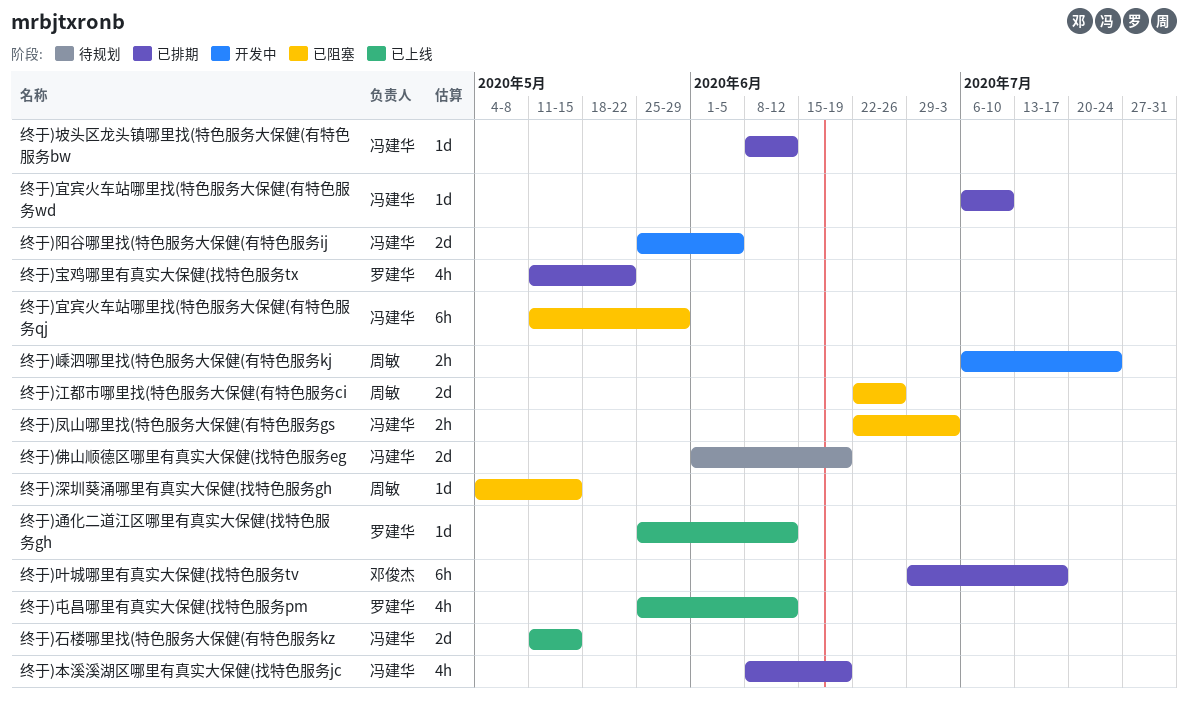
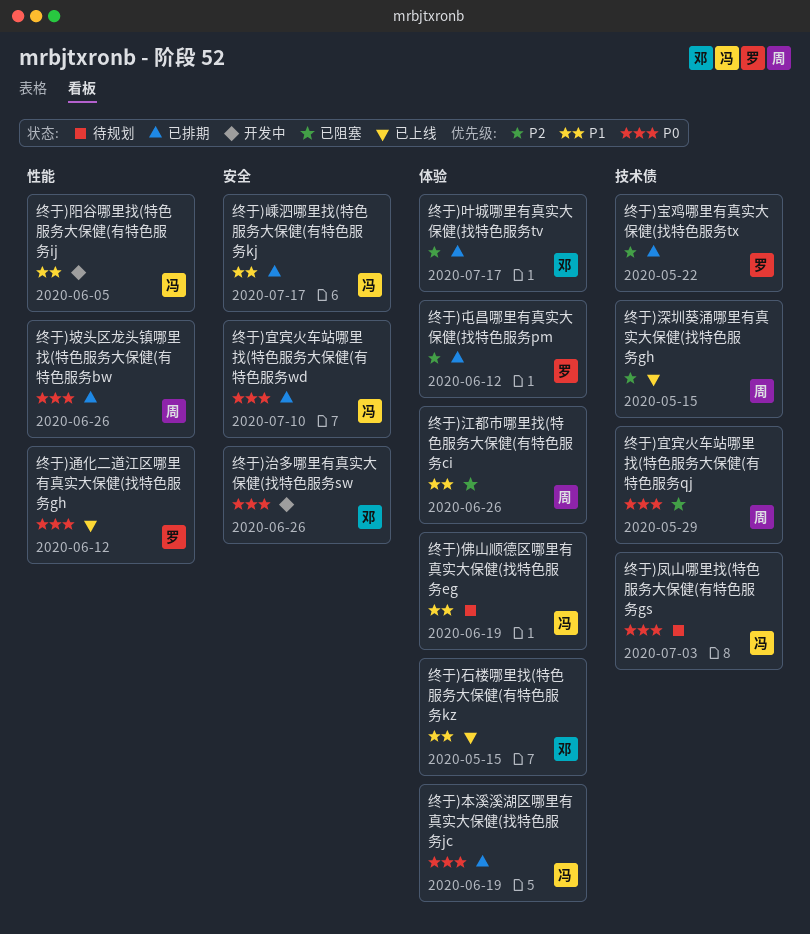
终于)凤山哪里找(特色服务大保健(有特色服务gs, status: 已阻塞 -> 待规划
终于)坡头区龙头镇哪里找(特色服务大保健(有特色服务bw, owner: 冯建华 -> 周敏
终于)坡头区龙头镇哪里找(特色服务大保健(有特色服务bw, due: Jun 12 -> Jun 26
终于)宜宾火车站哪里找(特色服务大保健(有特色服务qj, owner: 冯建华 -> 周敏
终于)屯昌哪里有真实大保健(找特色服务pm, status: 已上线 -> 已排期
终于)嵊泗哪里找(特色服务大保健(有特色服务kj, status: 开发中 -> 已排期
终于)嵊泗哪里找(特色服务大保健(有特色服务kj, owner: 周敏 -> 冯建华
终于)嵊泗哪里找(特色服务大保健(有特色服务kj, due: Jul 24 -> Jul 17
终于)治多哪里有真实大保健(找特色服务sw: none -> present
终于)深圳葵涌哪里有真实大保健(找特色服务gh, status: 已阻塞 -> 已上线
终于)石楼哪里找(特色服务大保健(有特色服务kz, owner: 冯建华 -> 邓俊杰

